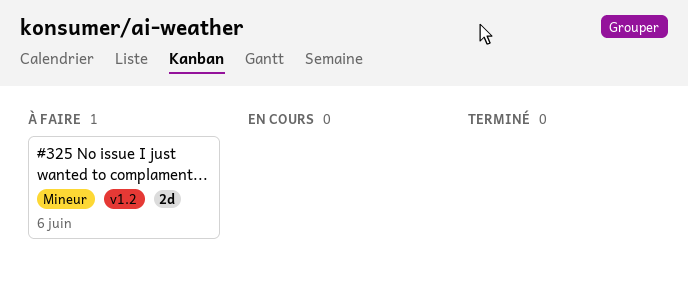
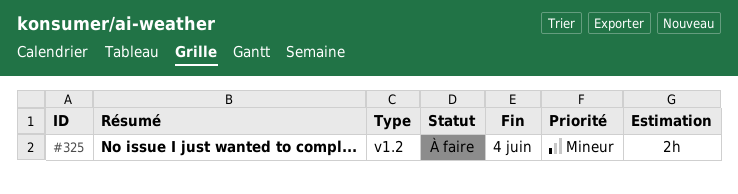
#325, estimate: 2d -> 2h
#325, due: Jun 6 -> Jun 4

